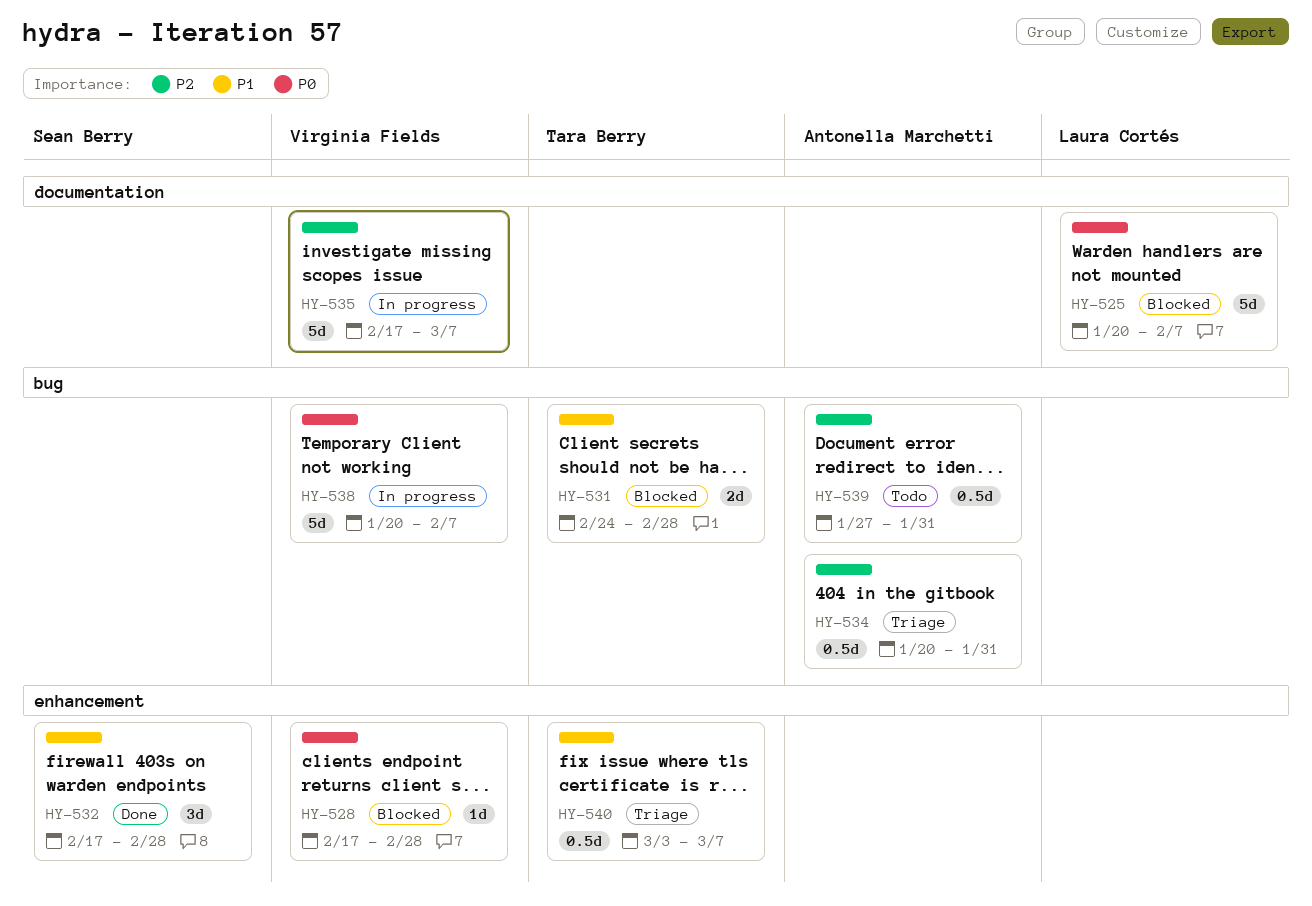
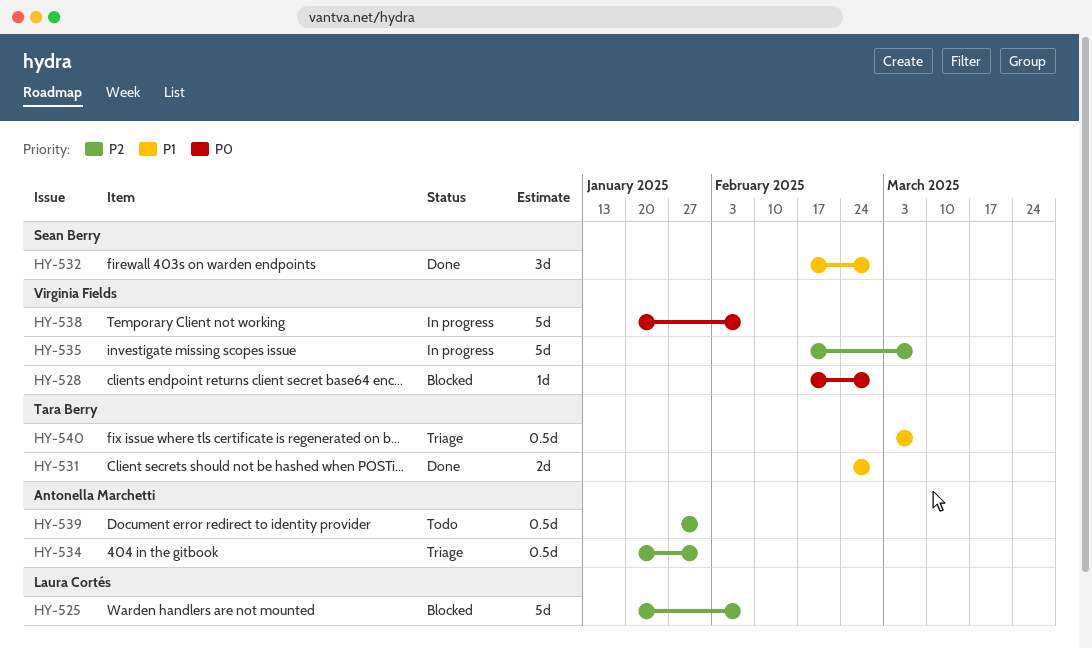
HY-525, priority: P0 -> P2
HY-531, status: Blocked -> Done

